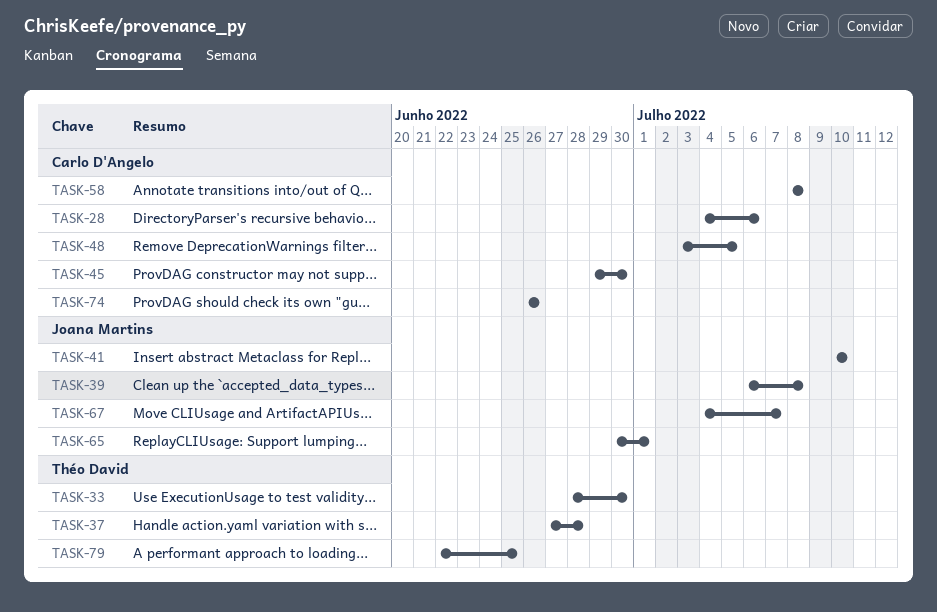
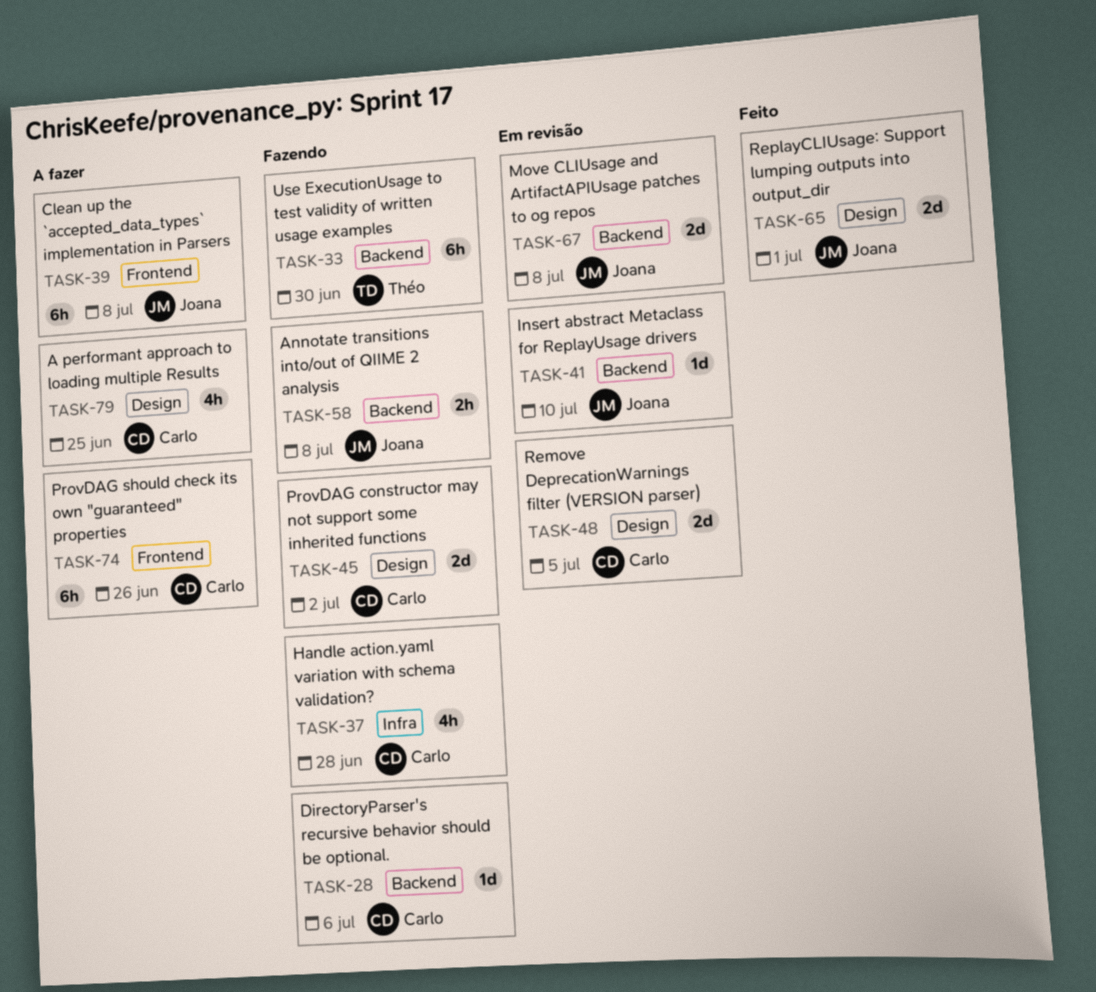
TASK-37, owner: Théo David -> Carlo D'Angelo
TASK-45, due: Jun 30 -> Jul 2
TASK-58, owner: Carlo D'Angelo -> Joana Martins
TASK-67, due: Jul 7 -> Jul 8
TASK-79, owner: Théo David -> Carlo D'Angelo

